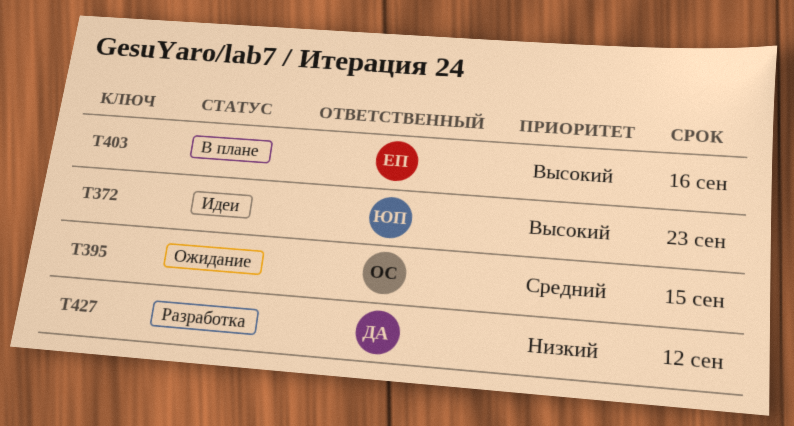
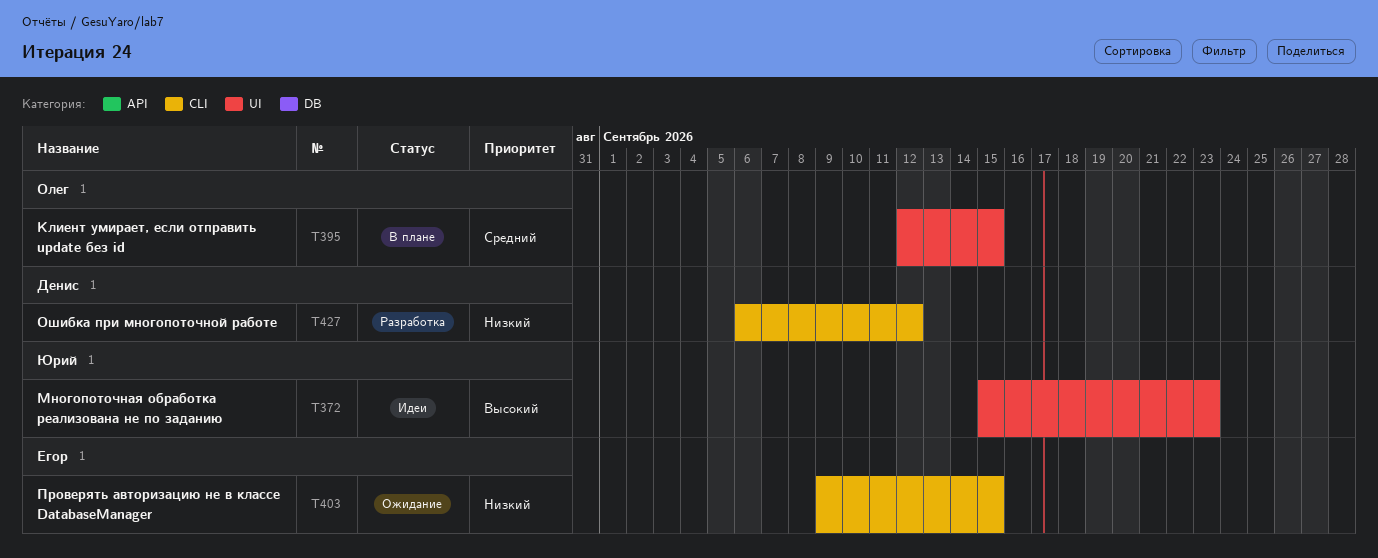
T395, status: Ожидание -> В плане
T403, status: В плане -> Ожидание
T403, priority: Высокий -> Низкий
T403, due: Sep 16 -> Sep 15

